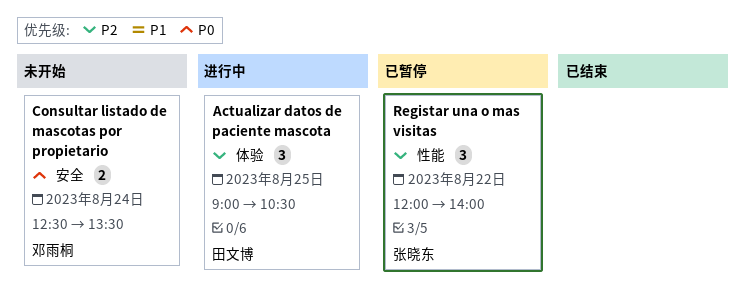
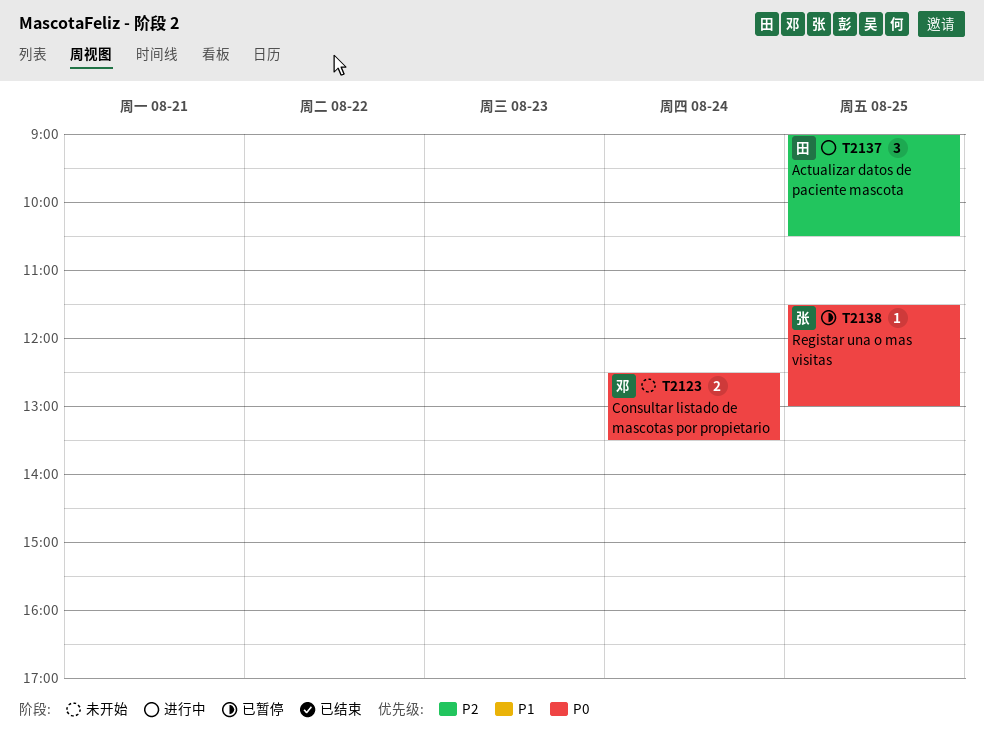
Registar una o mas visitas, priority: P2 -> P0
Registar una o mas visitas, estimate: 3 -> 1
Registar una o mas visitas, day: Aug 22 -> Aug 25
Registar una o mas visitas, begins: 12:00 -> 11:30
Registar una o mas visitas, ends: 14:00 -> 13:00

